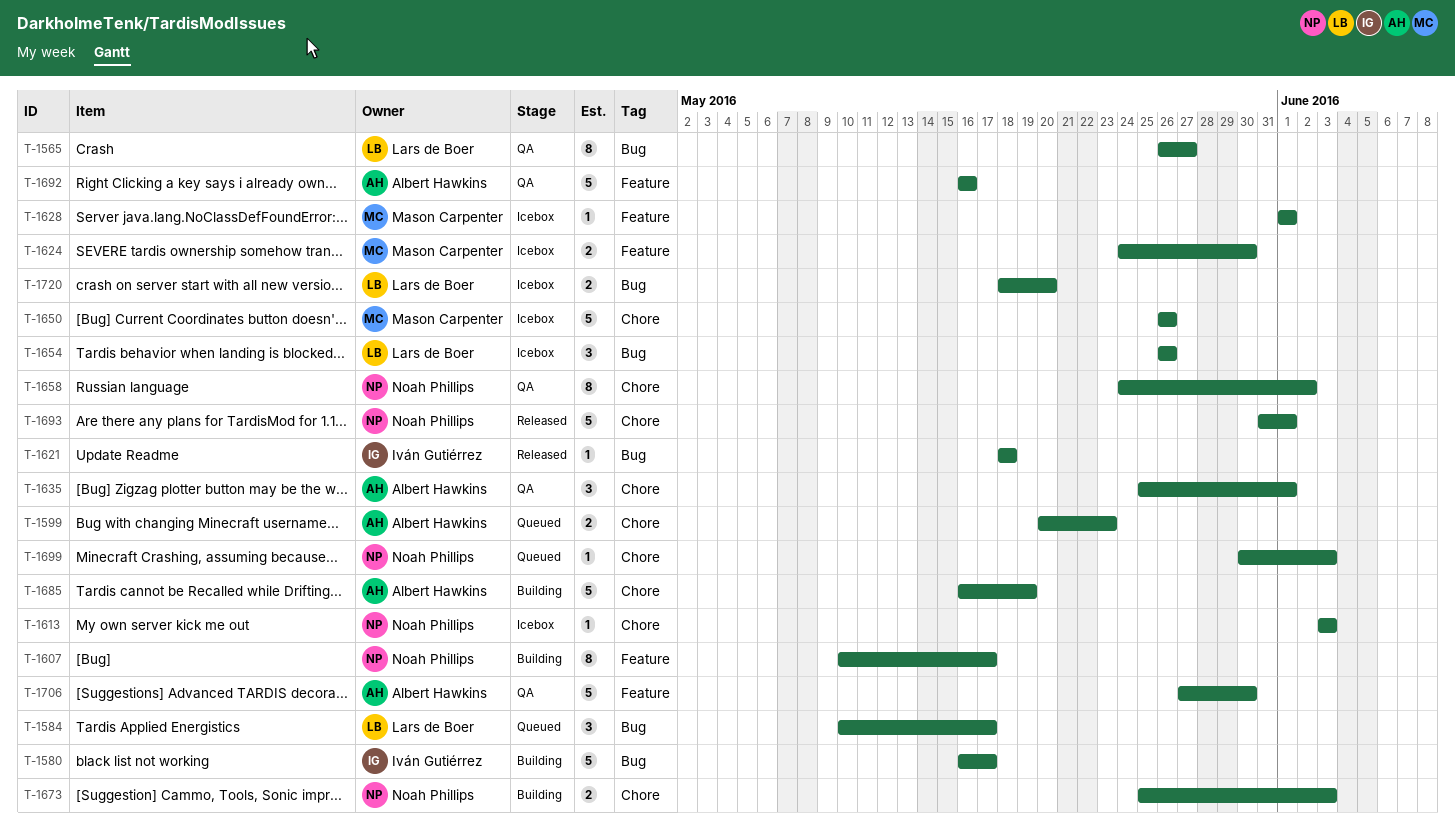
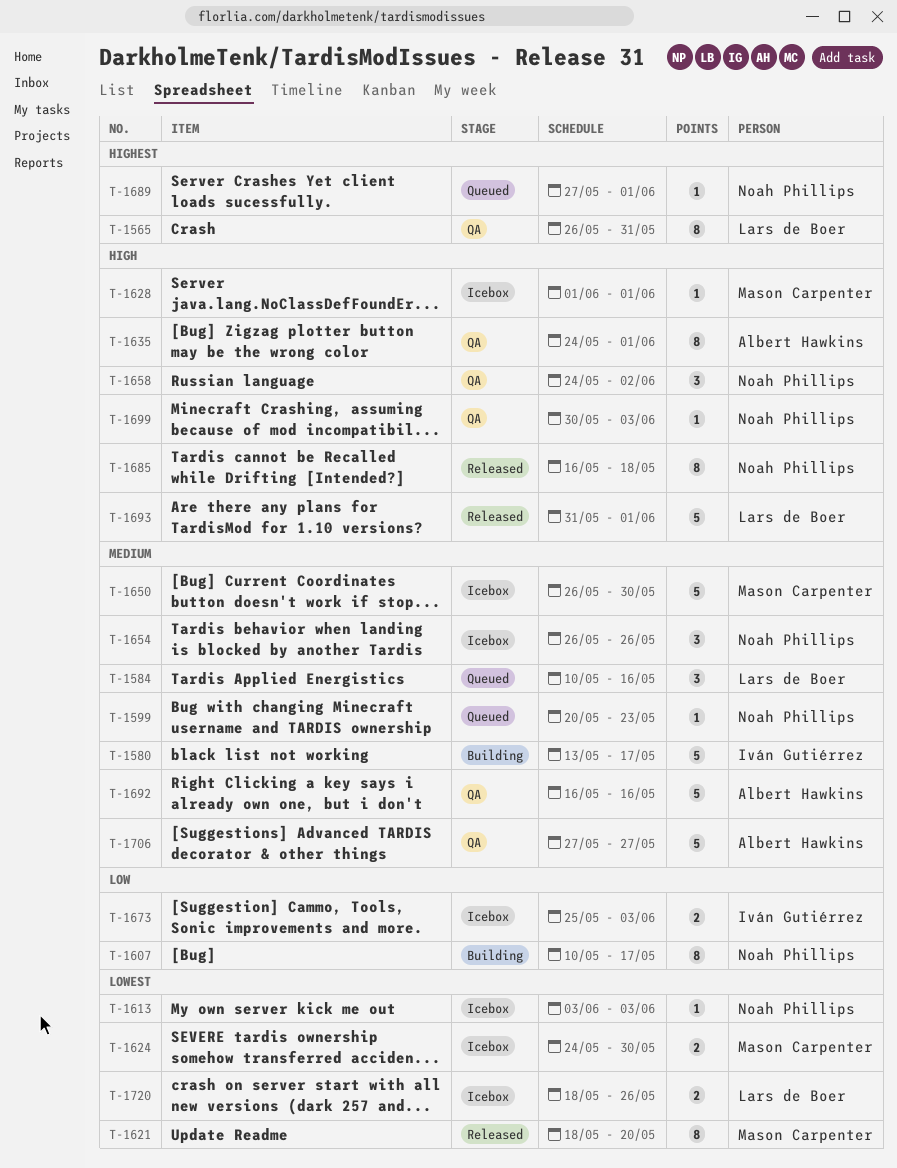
T-1565, due: May 27 -> May 31
T-1580, start: May 16 -> May 13
T-1584, due: May 17 -> May 16
T-1599, owner: Albert Hawkins -> Noah Phillips
T-1599, estimate: 2 -> 1
T-1621, owner: Iván Gutiérrez -> Mason Carpenter
T-1621, estimate: 1 -> 8
T-1621, due: May 18 -> May 20
T-1635, estimate: 3 -> 8
T-1635, start: May 25 -> May 24
T-1650, due: May 26 -> May 30
T-1654, owner: Lars de Boer -> Noah Phillips
T-1658, estimate: 8 -> 3
T-1673, status: Building -> Icebox
T-1673, owner: Noah Phillips -> Iván Gutiérrez
T-1685, status: Building -> Released
T-1685, owner: Albert Hawkins -> Noah Phillips
T-1685, estimate: 5 -> 8
T-1685, due: May 19 -> May 18
T-1689: none -> present
T-1693, owner: Noah Phillips -> Lars de Boer
T-1699, status: Queued -> QA
T-1706, due: May 30 -> May 27
T-1720, due: May 20 -> May 26

